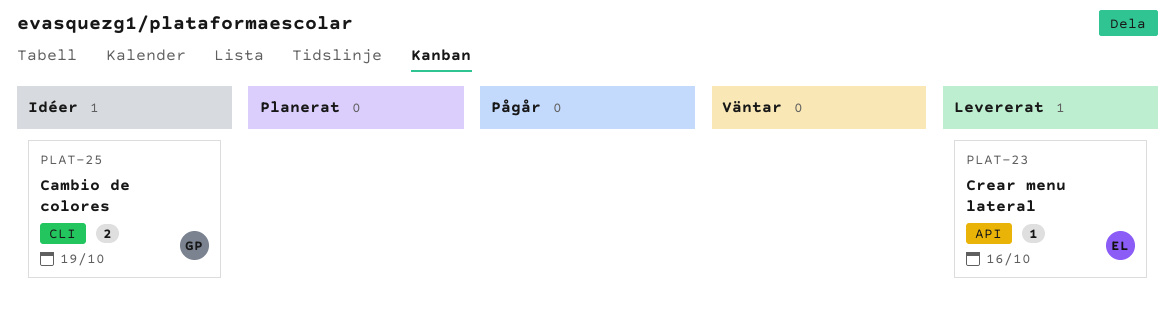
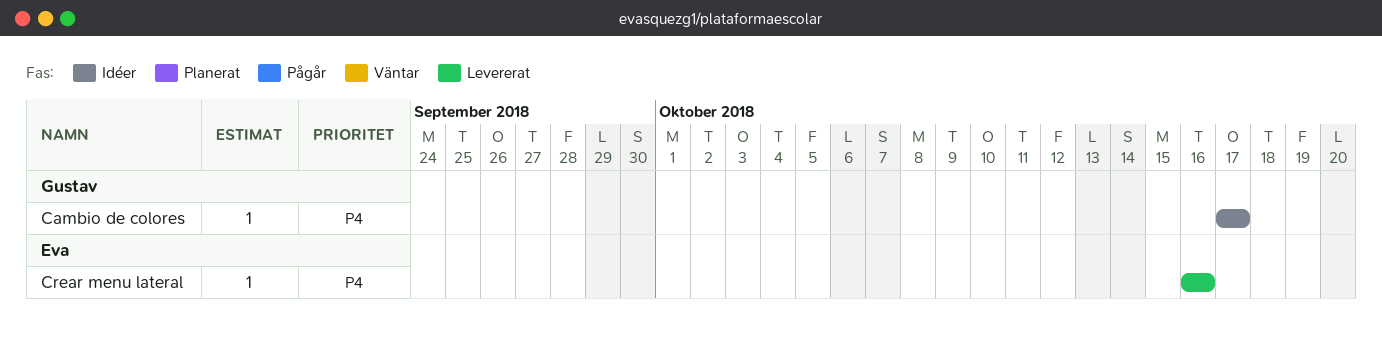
Cambio de colores, estimate: 2 -> 1
Cambio de colores, due: Oct 19 -> Oct 17

